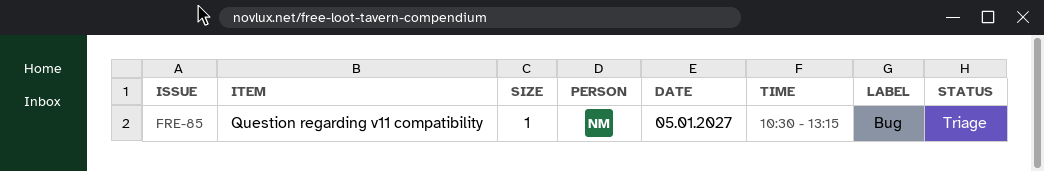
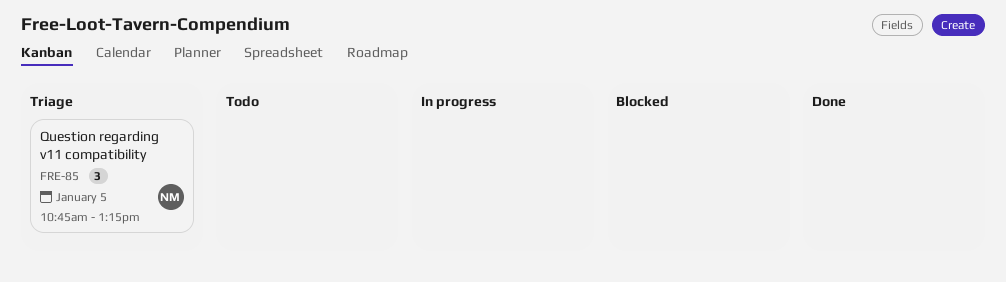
FRE-85, estimate: 1 -> 3
FRE-85, begins: 10:30 -> 10:45

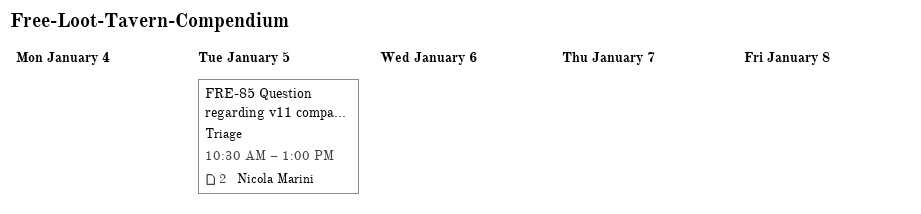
FRE-85, begins: 10:45 -> 10:30
FRE-85, ends: 13:15 -> 13:00

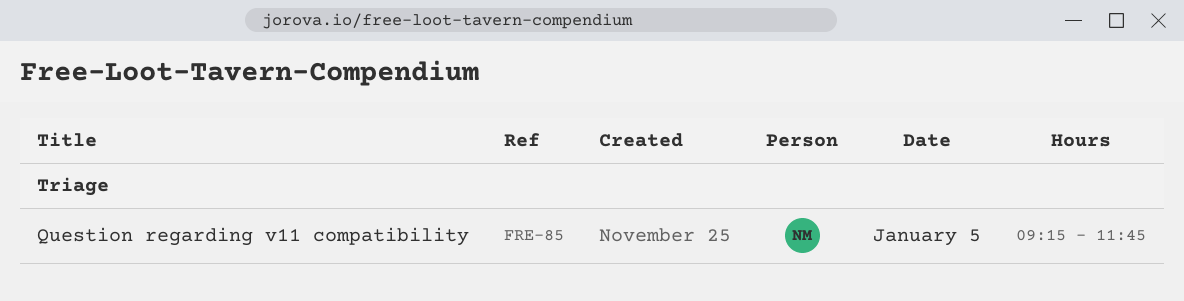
FRE-85, begins: 10:30 -> 09:15
FRE-85, ends: 13:00 -> 11:45

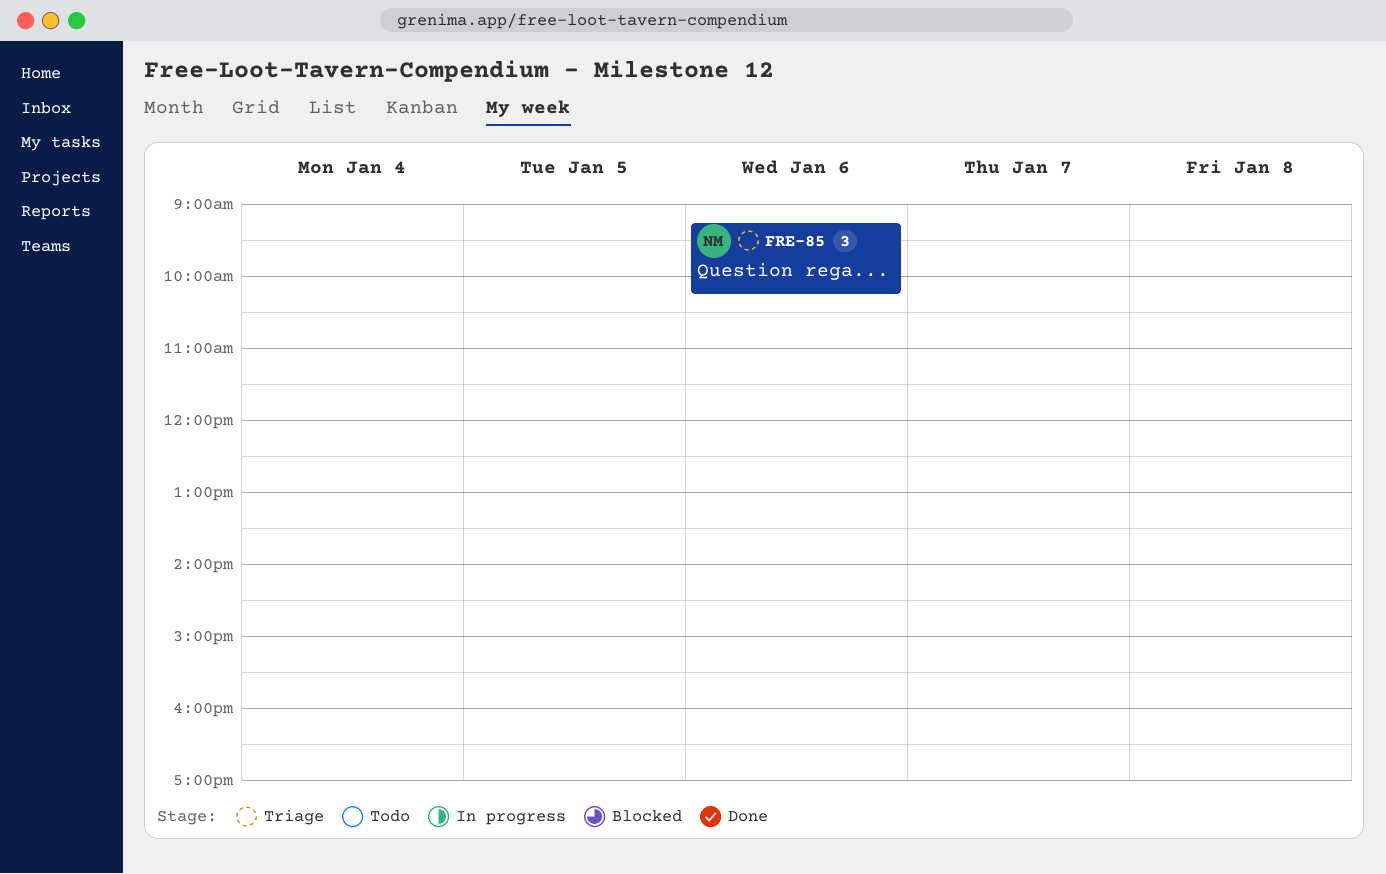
FRE-85, day: Jan 5 -> Jan 6
FRE-85, ends: 11:45 -> 10:15

